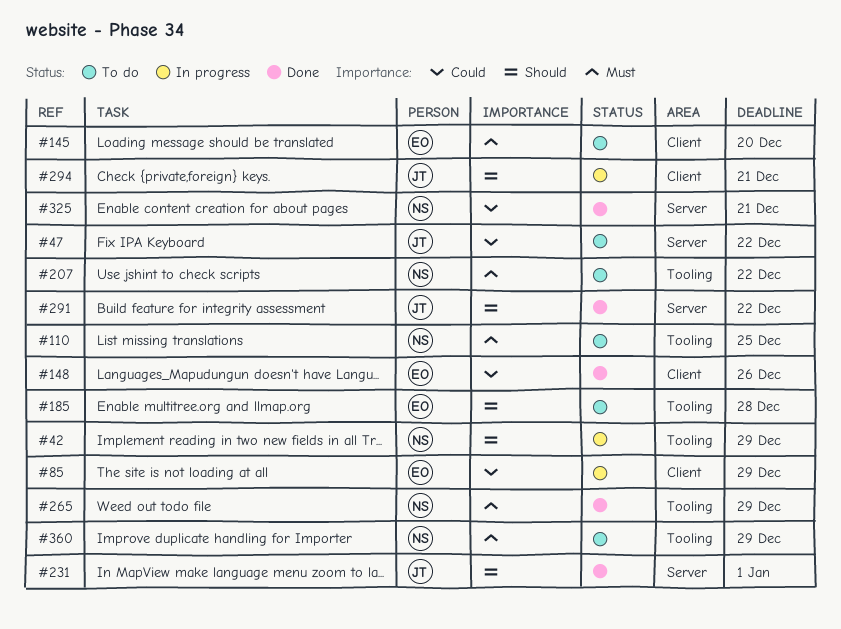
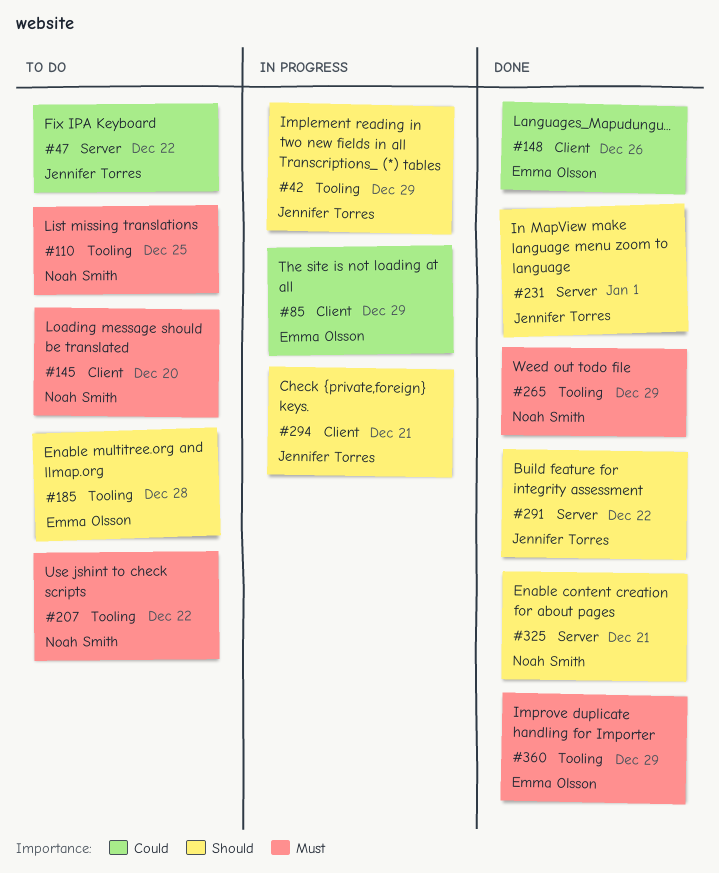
#42, owner: Noah Smith -> Jennifer Torres
#145, owner: Emma Olsson -> Noah Smith
#325, priority: Could -> Should
#360, status: To do -> Done
#360, owner: Noah Smith -> Emma Olsson

